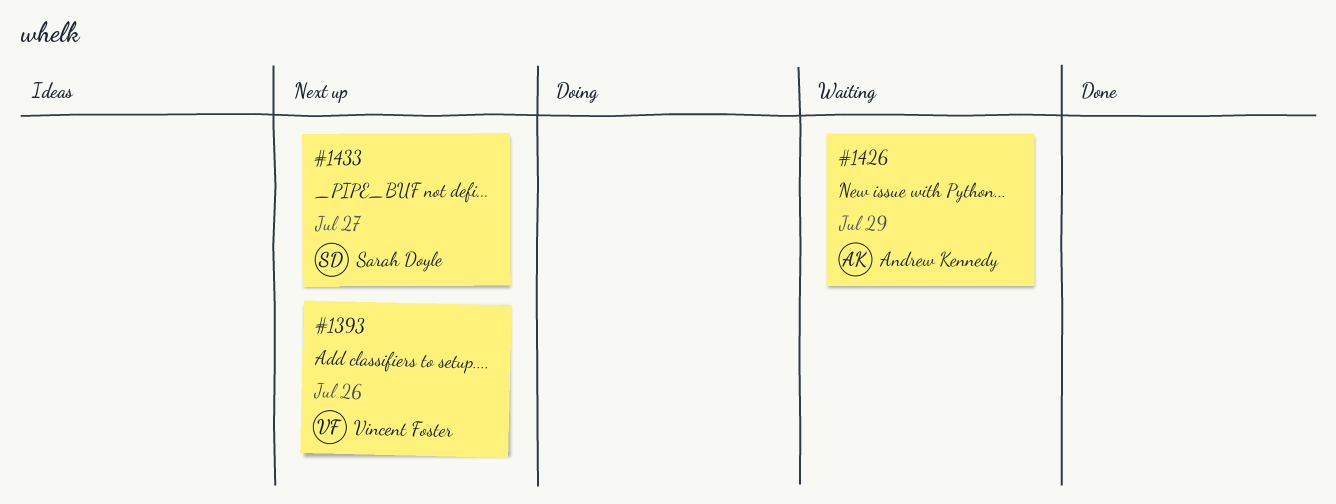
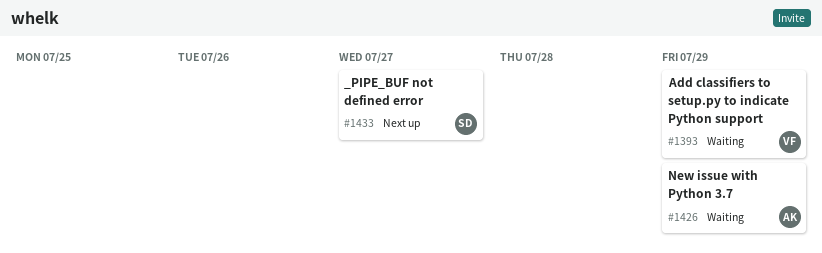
#1393, status: Next up -> Waiting
#1393, due: Jul 26 -> Jul 29

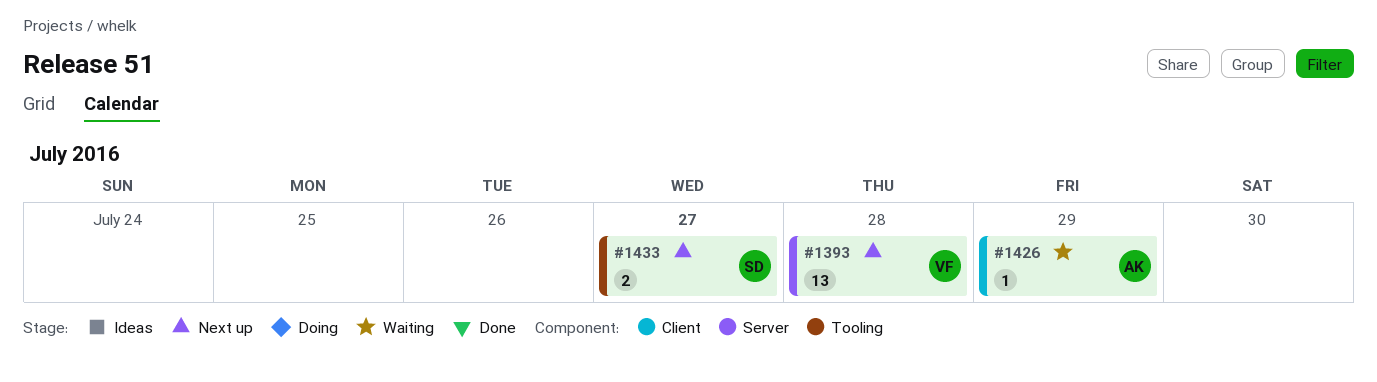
#1393, status: Waiting -> Next up
#1393, due: Jul 29 -> Jul 28

